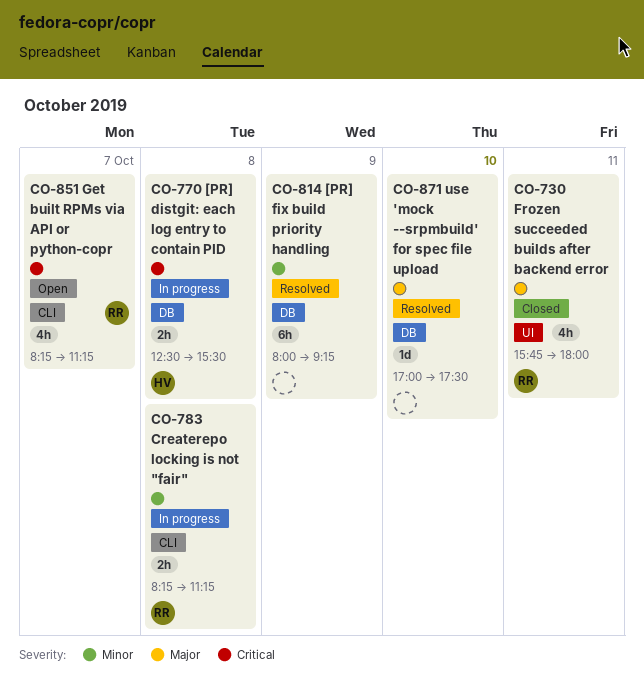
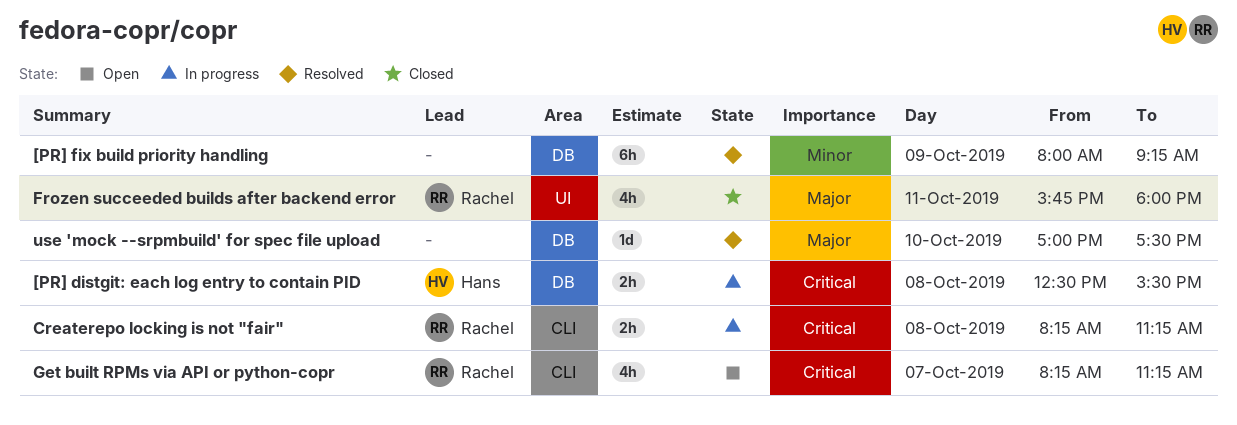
Createrepo locking is not "fair", priority: Minor -> Critical

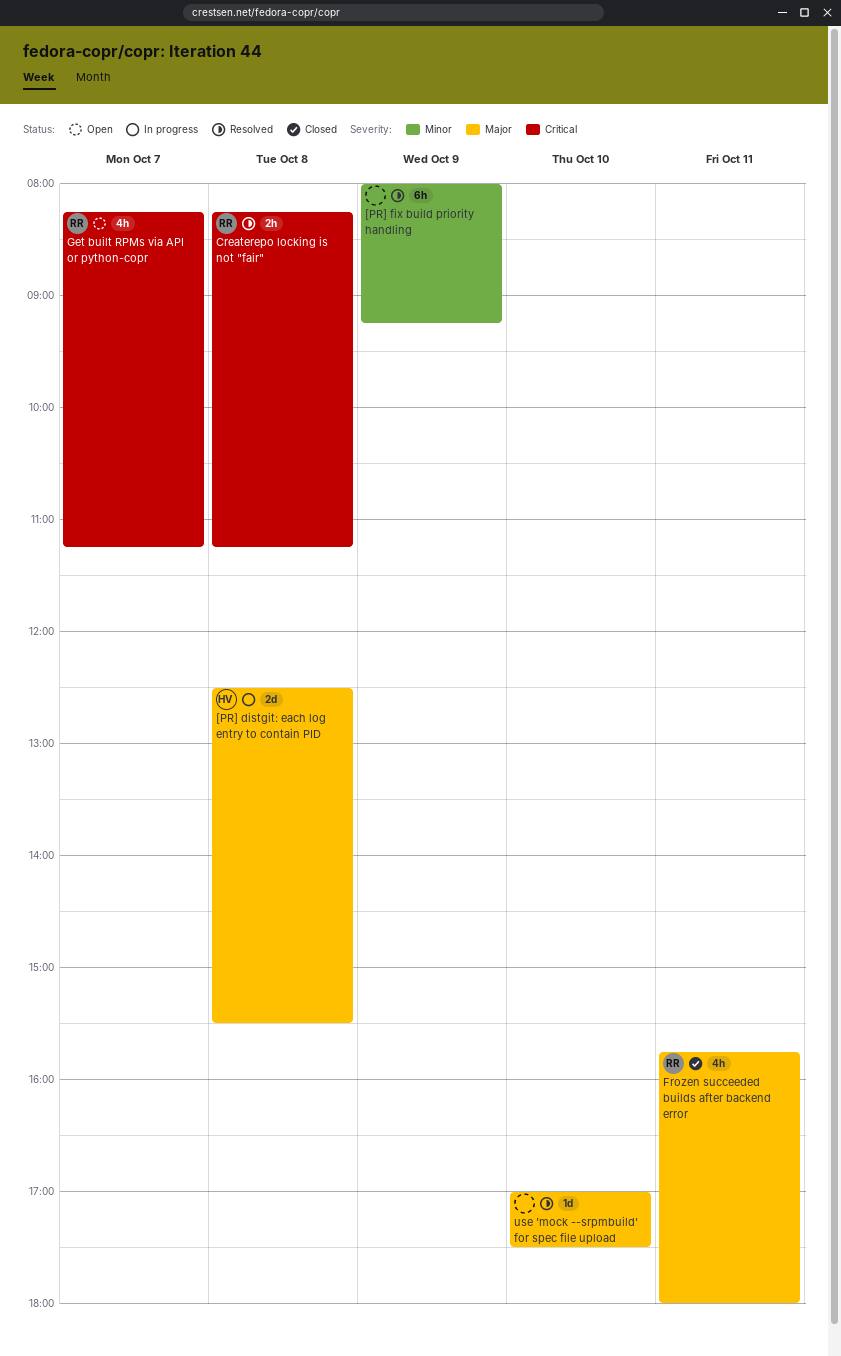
[PR] distgit: each log entry to contain PID, priority: Critical -> Major
[PR] distgit: each log entry to contain PID, estimate: 2h -> 2d
Createrepo locking is not "fair", status: In progress -> Resolved

